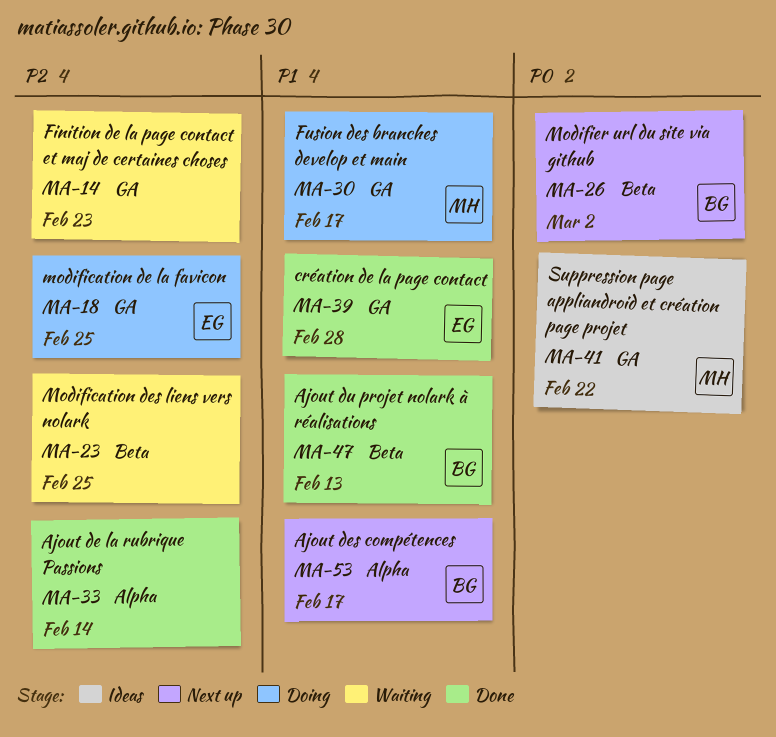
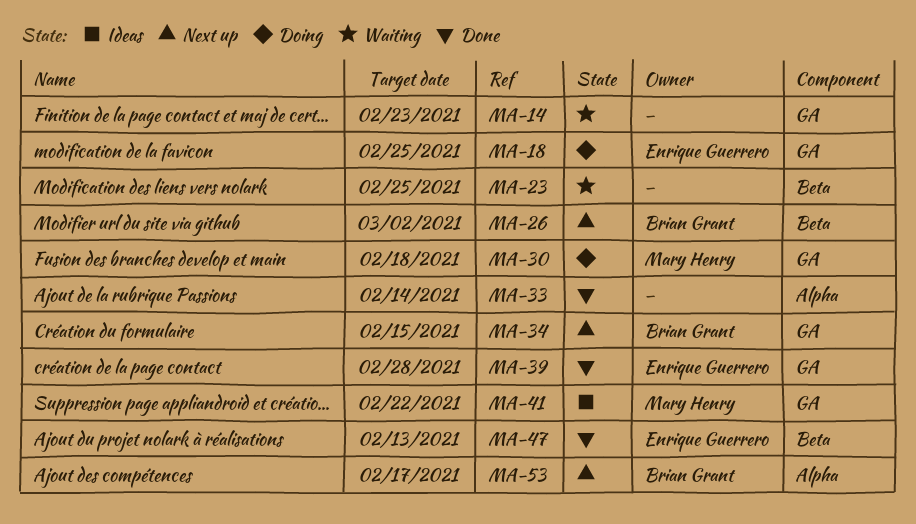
MA-30, due: Feb 17 -> Feb 18
MA-34: none -> present
MA-47, owner: Brian Grant -> Enrique Guerrero

